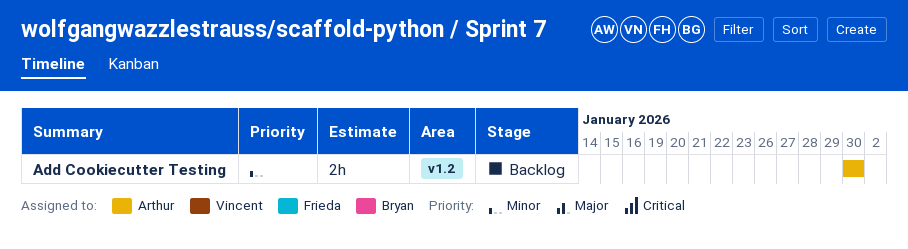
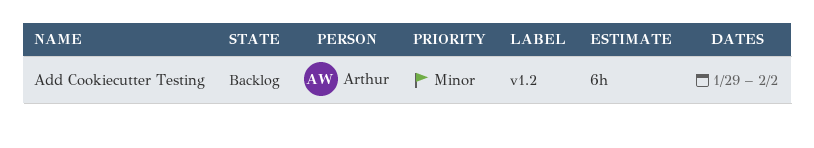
Add Cookiecutter Testing, estimate: 2h -> 6h
Add Cookiecutter Testing, start: Jan 30 -> Jan 29
Add Cookiecutter Testing, due: Jan 30 -> Feb 2

